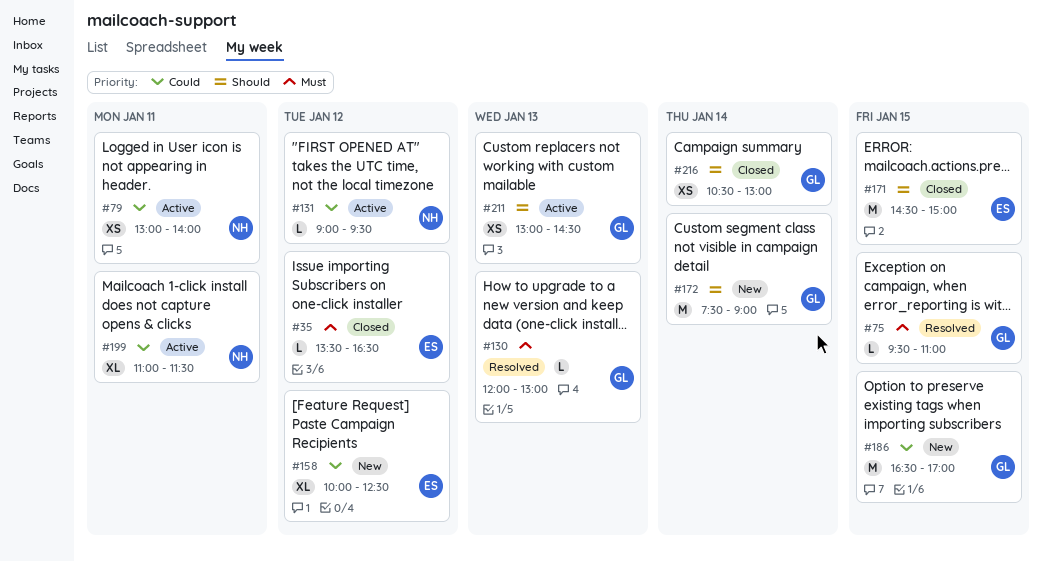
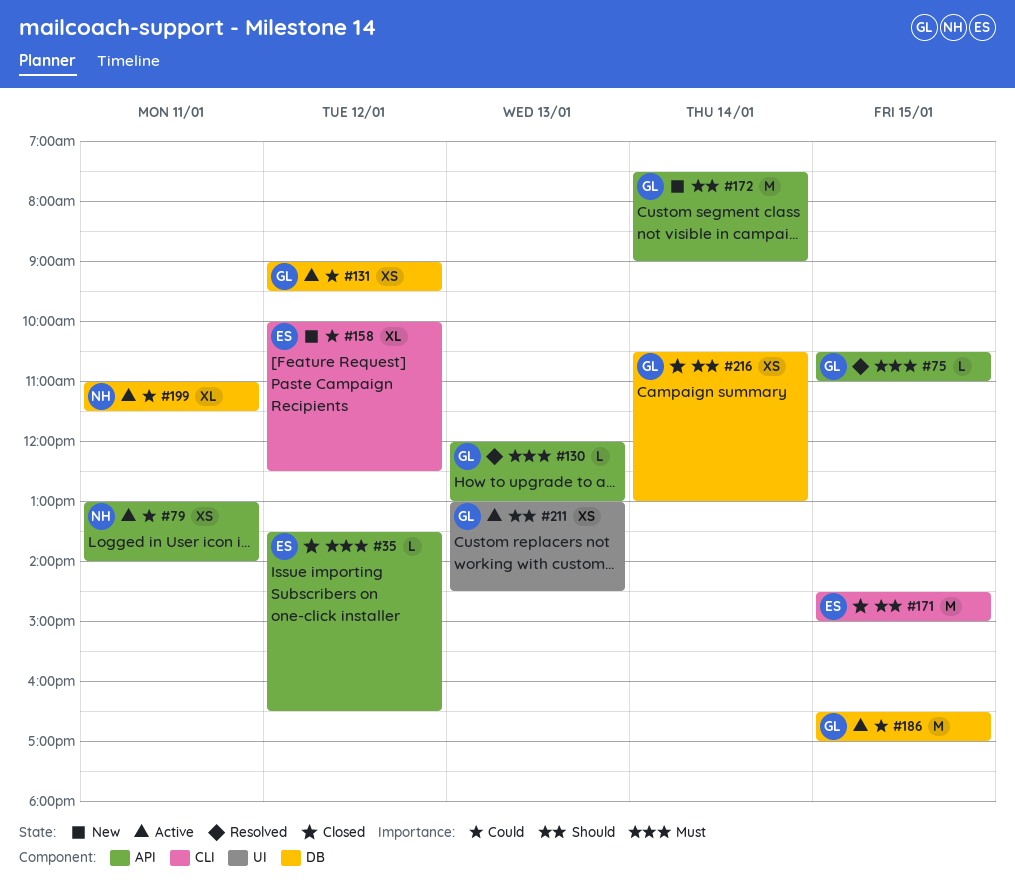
#75, begins: 09:30 -> 10:30
#131, owner: NH -> GL
#131, estimate: L -> XS
#186, status: New -> Active

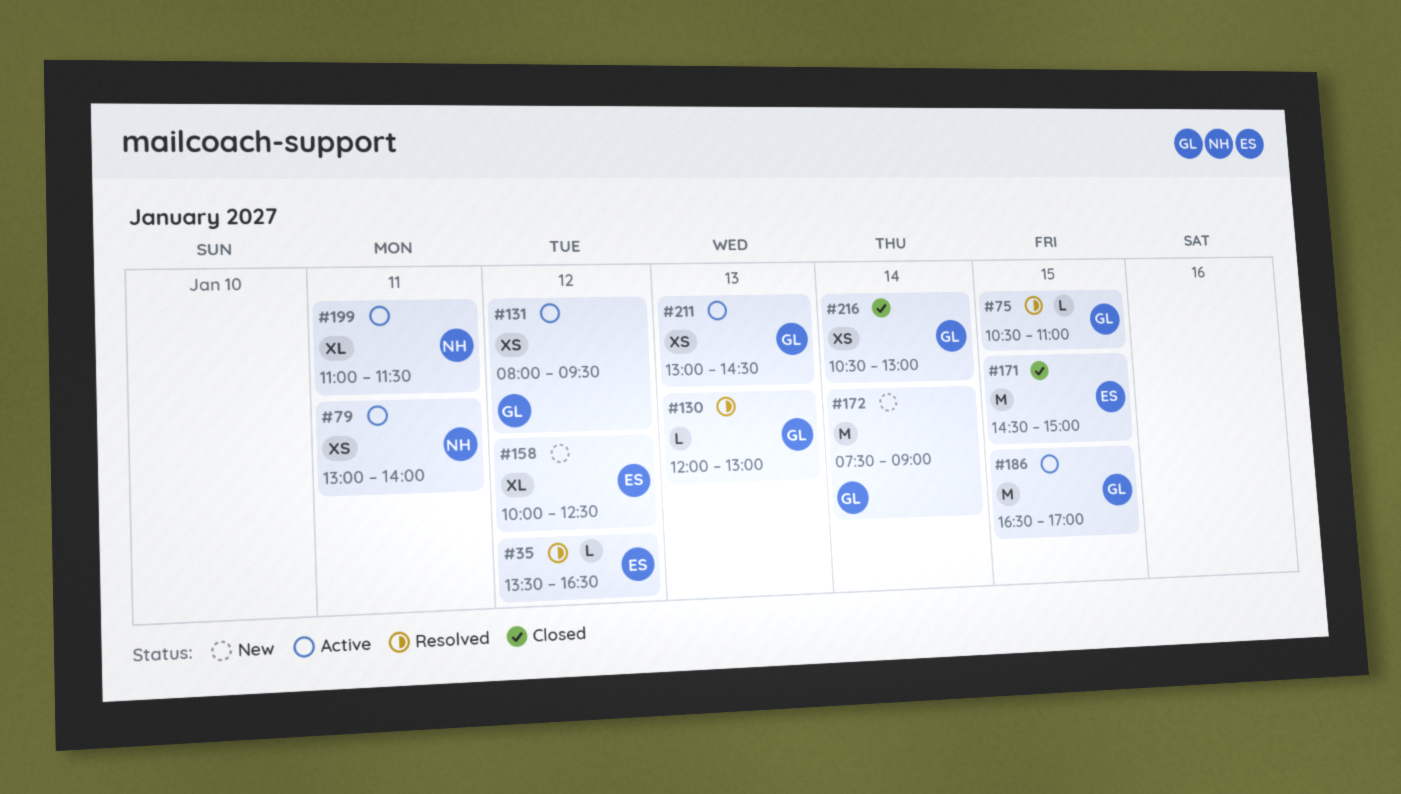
#35, status: Closed -> Resolved
#131, begins: 09:00 -> 08:00

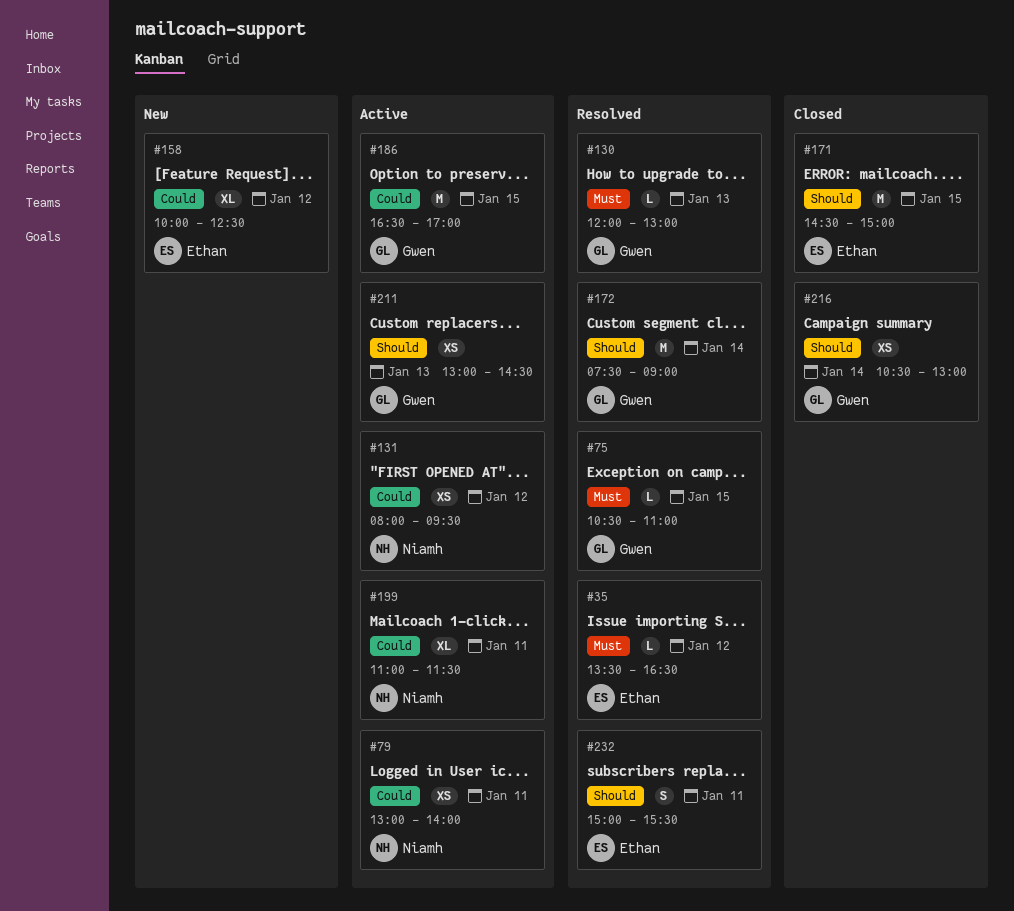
#131, owner: Gwen -> Niamh
#172, status: New -> Resolved
#232: none -> present

